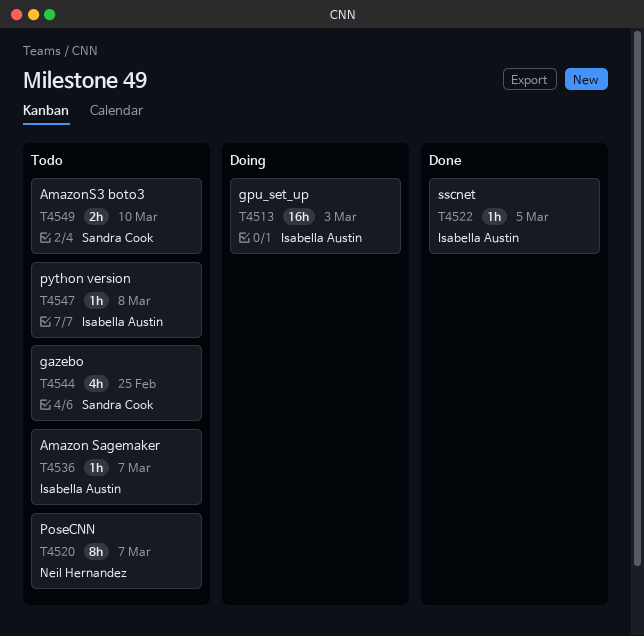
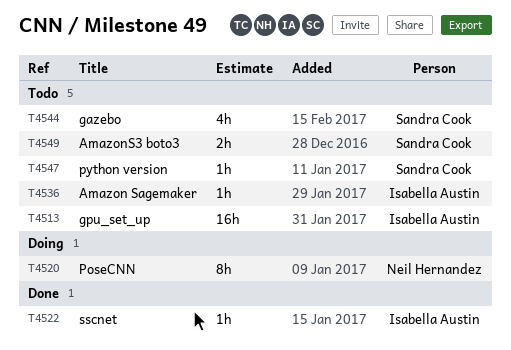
T4513, status: Doing -> Todo
T4520, status: Todo -> Doing
T4547, owner: Isabella Austin -> Sandra Cook

